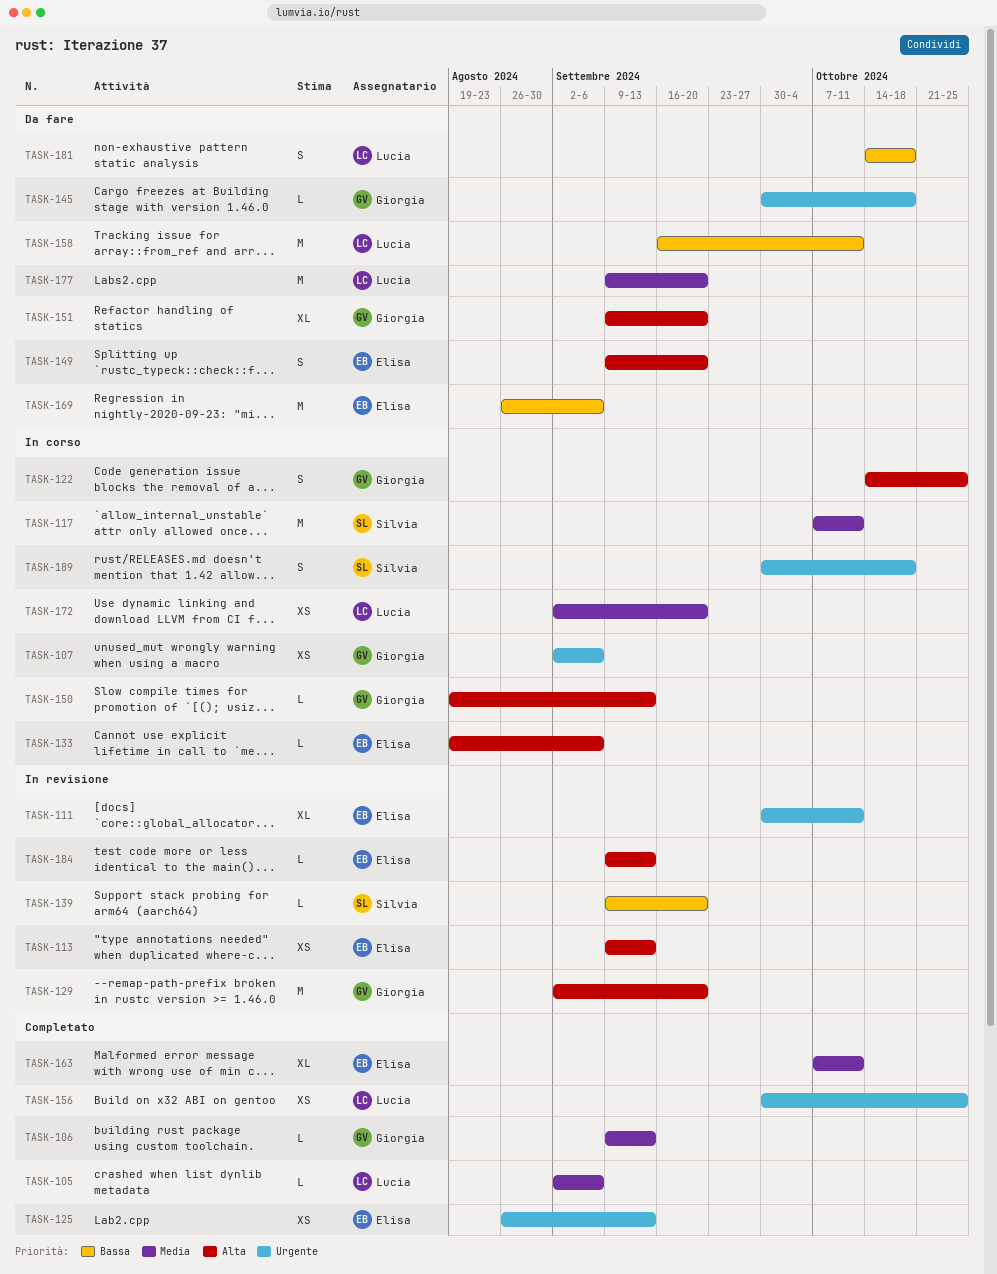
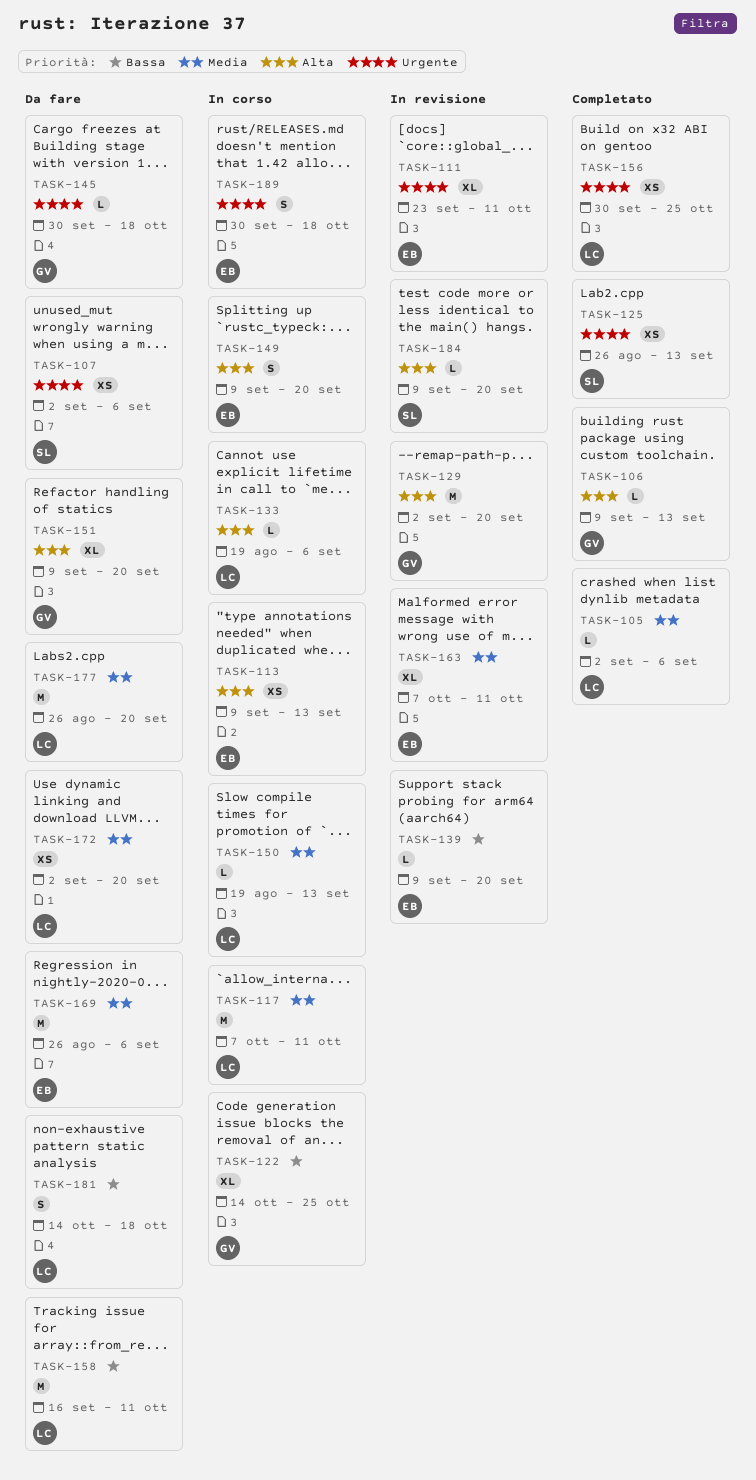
TASK-106, priority: Media -> Alta
TASK-107, status: In corso -> Da fare
TASK-107, owner: Giorgia -> Silvia
TASK-111, start: Sep 30 -> Sep 23
TASK-113, status: In revisione -> In corso
TASK-117, owner: Silvia -> Lucia
TASK-122, priority: Alta -> Bassa
TASK-122, estimate: S -> XL
TASK-125, owner: Elisa -> Silvia
TASK-133, owner: Elisa -> Lucia
TASK-139, owner: Silvia -> Elisa
TASK-149, status: Da fare -> In corso
TASK-150, owner: Giorgia -> Lucia
TASK-150, priority: Alta -> Media
TASK-163, status: Completato -> In revisione
TASK-169, priority: Bassa -> Media
TASK-172, status: In corso -> Da fare
TASK-177, start: Sep 9 -> Aug 26
TASK-184, owner: Elisa -> Silvia
TASK-184, due: Sep 13 -> Sep 20
TASK-189, owner: Silvia -> Elisa

